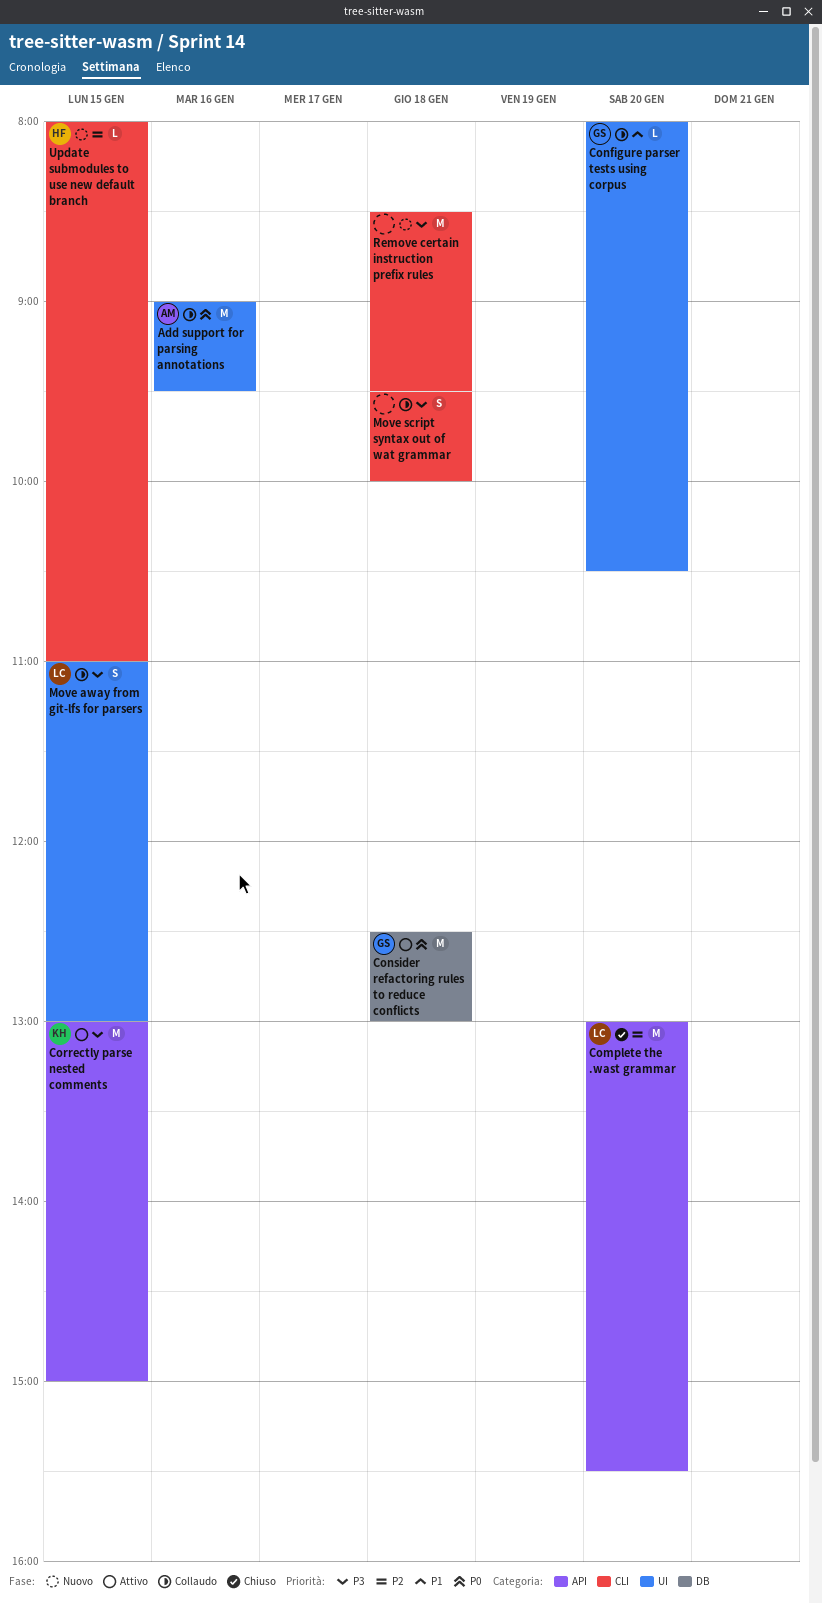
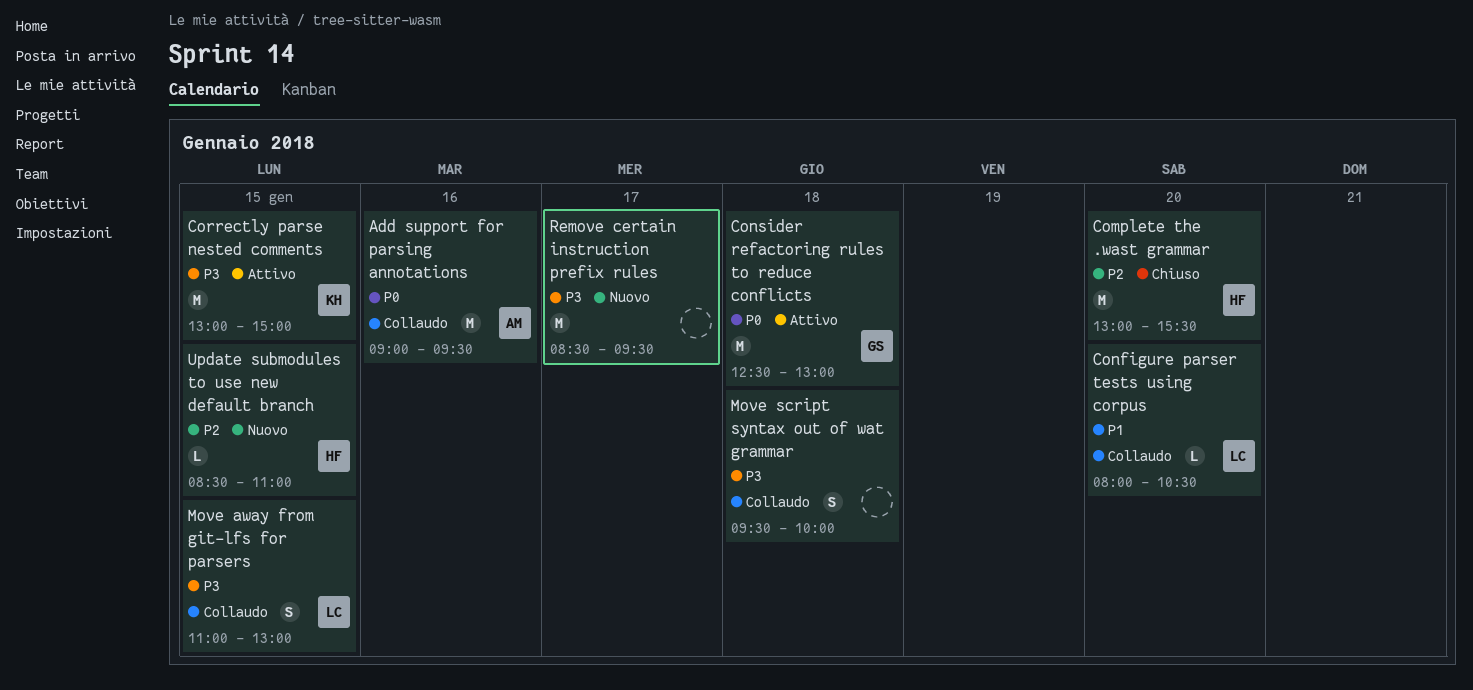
Complete the .wast grammar, owner: LC -> HF
Configure parser tests using corpus, owner: GS -> LC
Remove certain instruction prefix rules, day: Jan 18 -> Jan 17
Update submodules to use new default branch, begins: 08:00 -> 08:30

